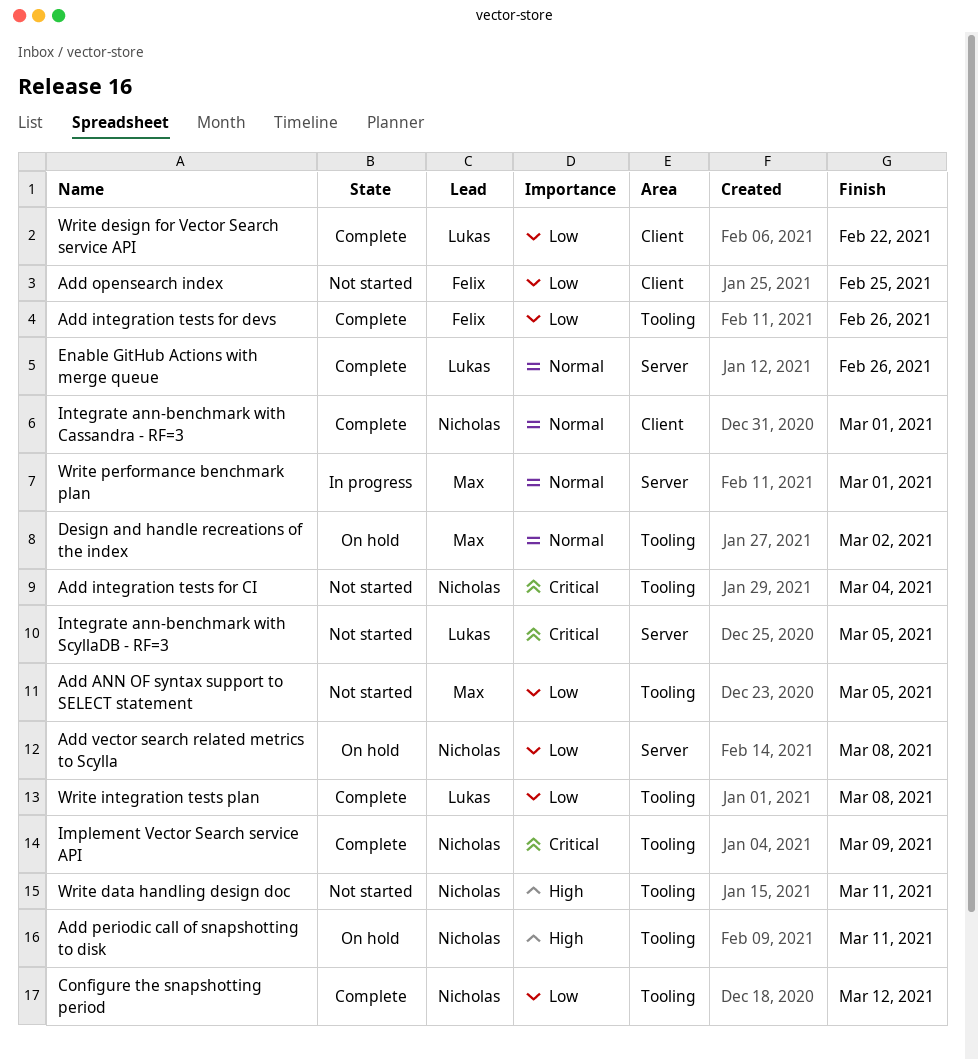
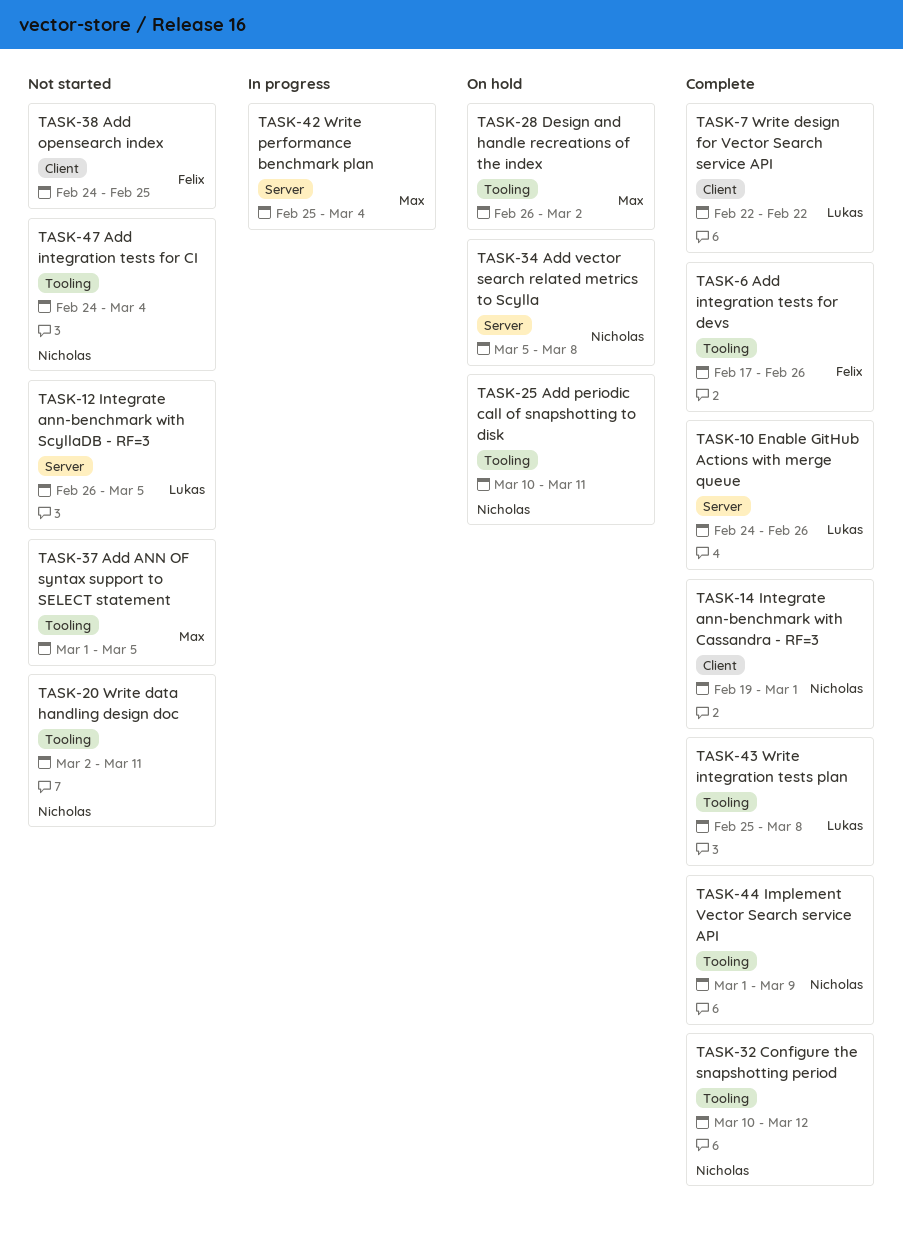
Write performance benchmark plan, due: Mar 1 -> Mar 4

